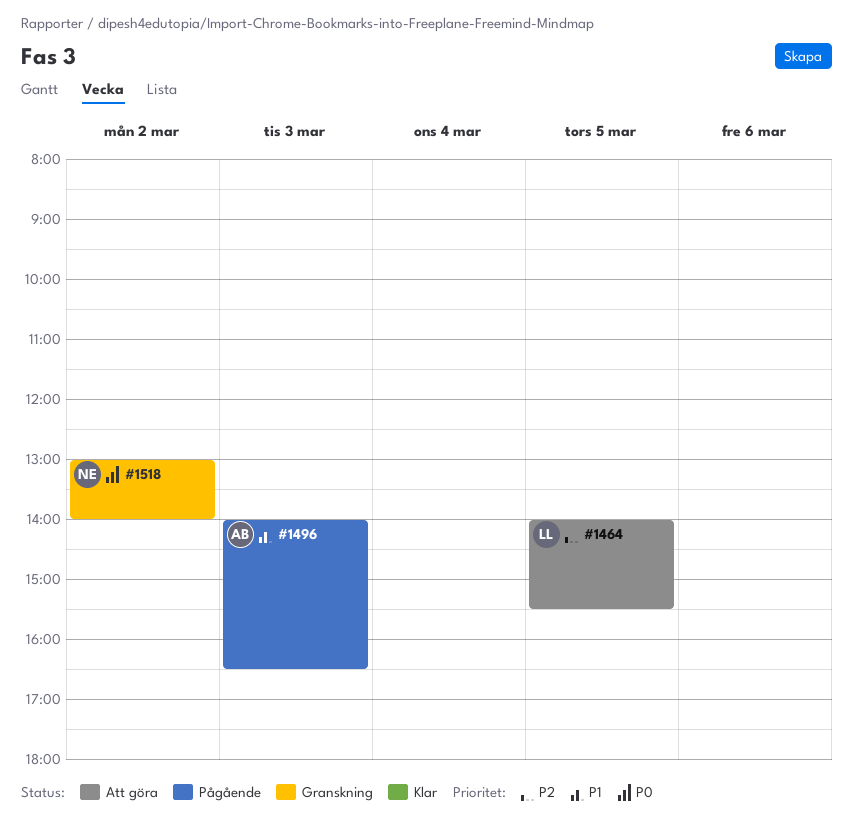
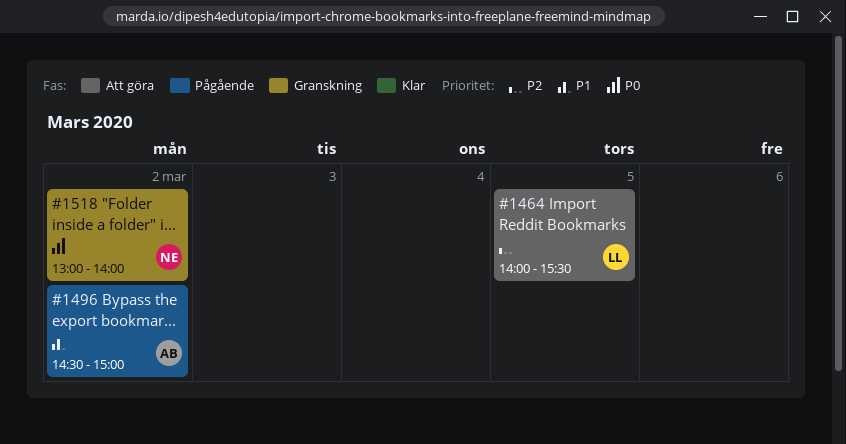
#1496, day: Mar 3 -> Mar 2
#1496, begins: 14:00 -> 14:30
#1496, ends: 16:30 -> 15:00

